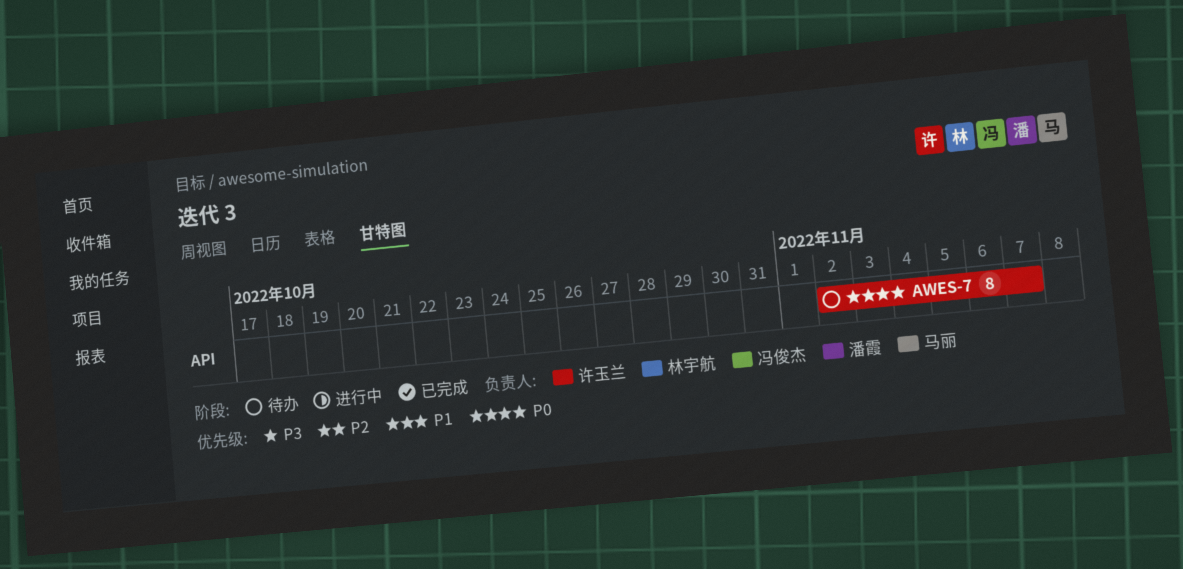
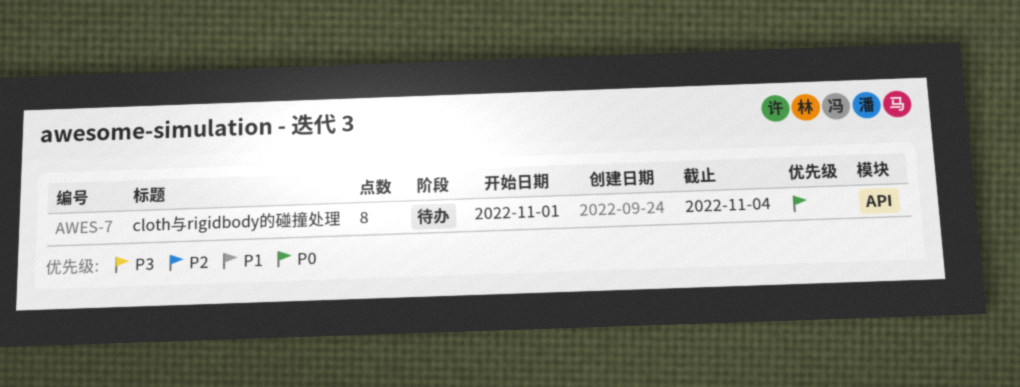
AWES-7, start: Nov 2 -> Nov 1
AWES-7, due: Nov 7 -> Nov 4

